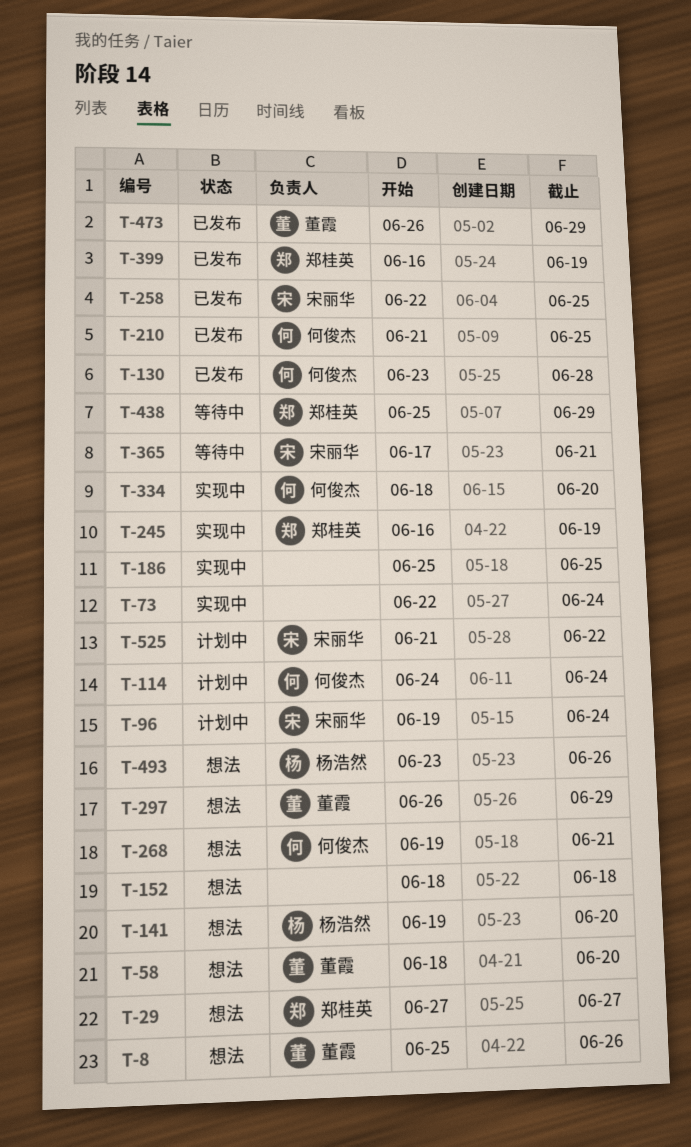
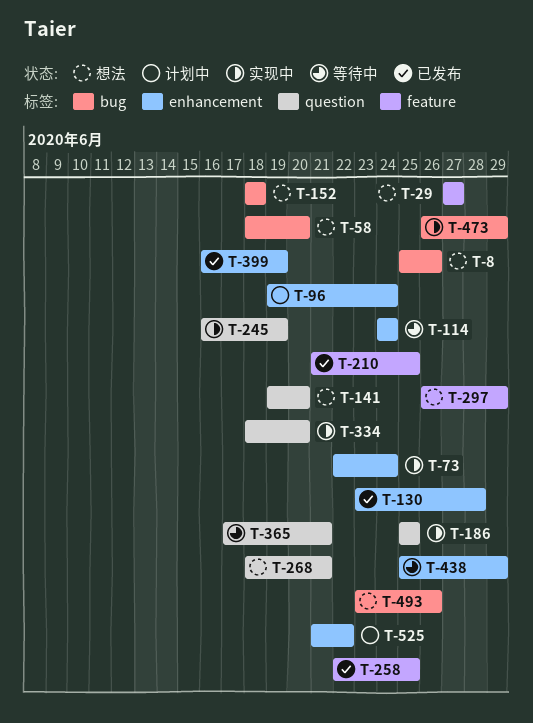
T-114, status: 计划中 -> 等待中
T-268, start: Jun 19 -> Jun 18
T-473, status: 已发布 -> 实现中

